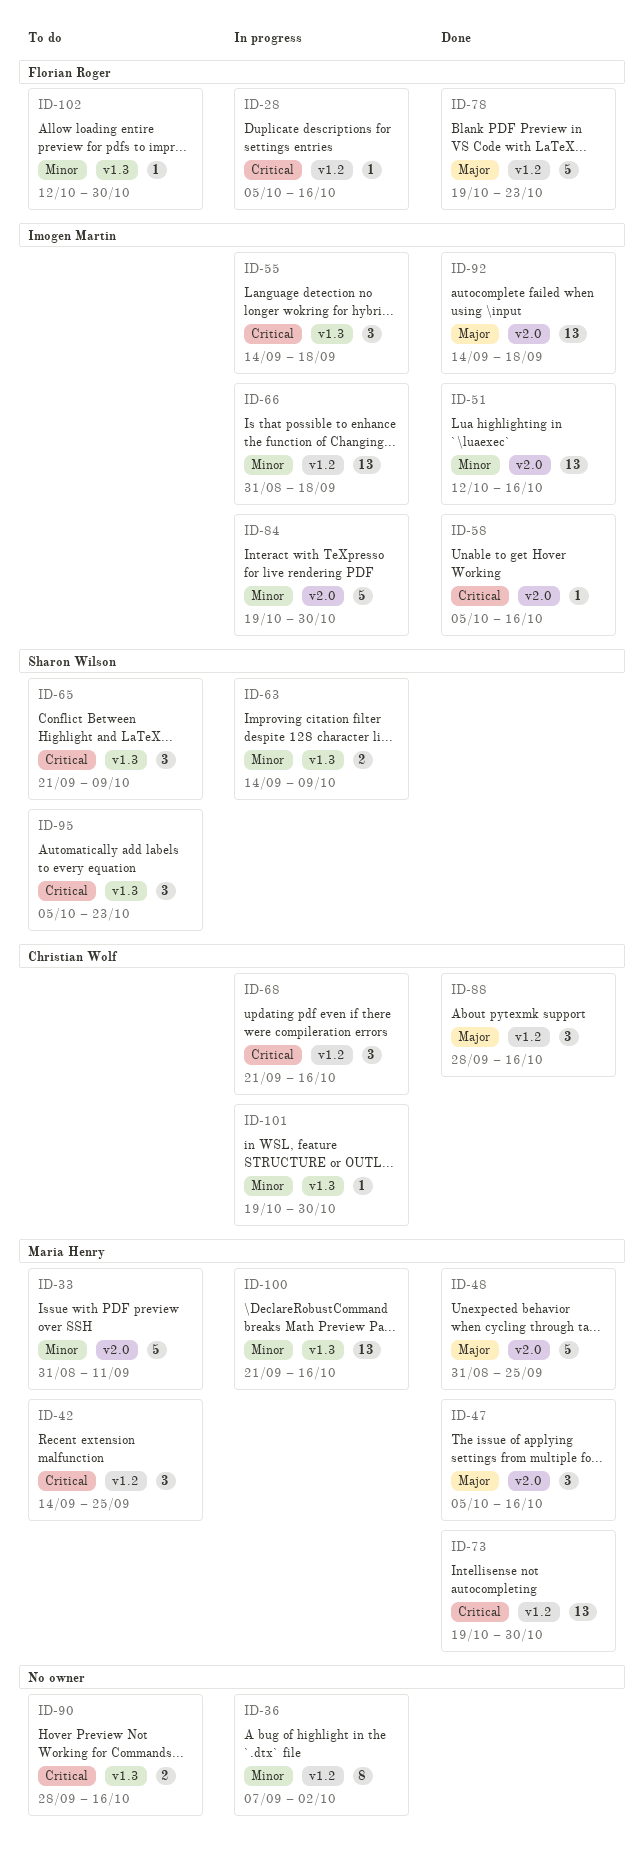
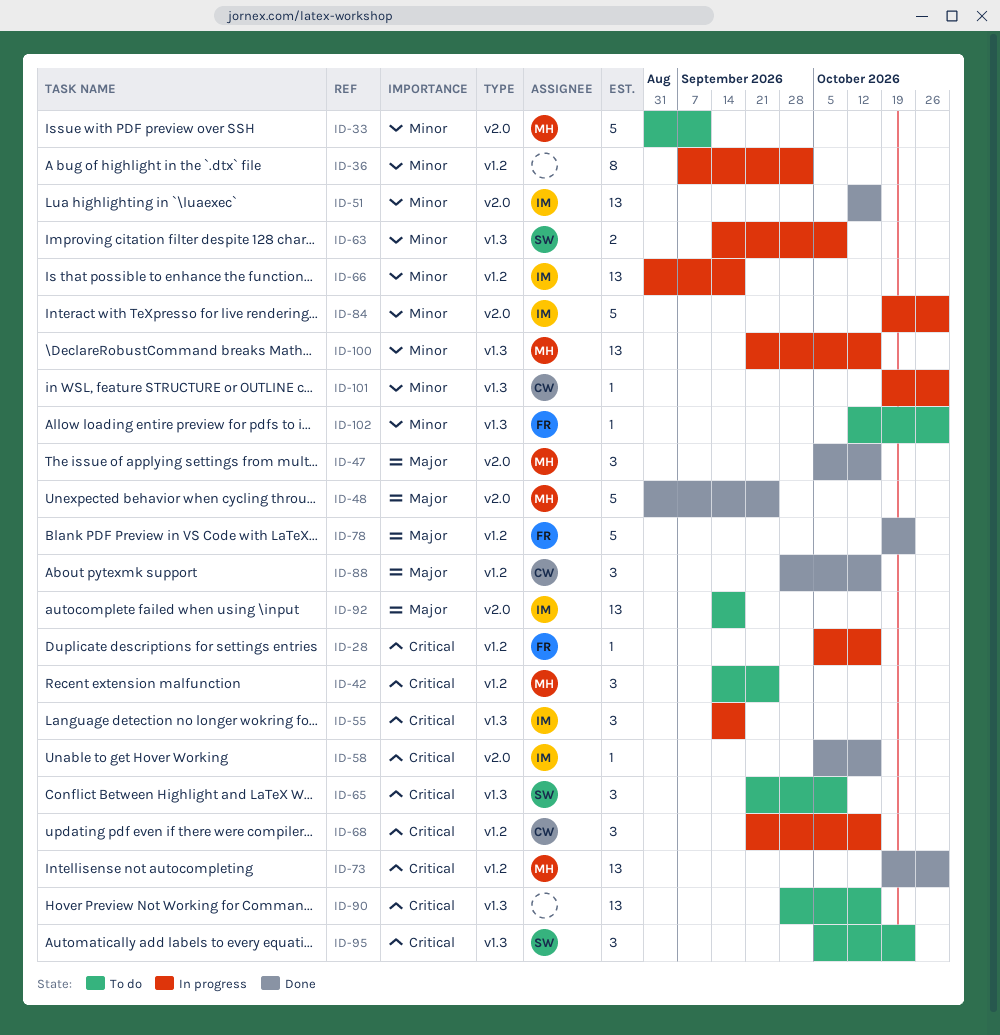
ID-90, estimate: 2 -> 13
ID-92, status: Done -> To do

